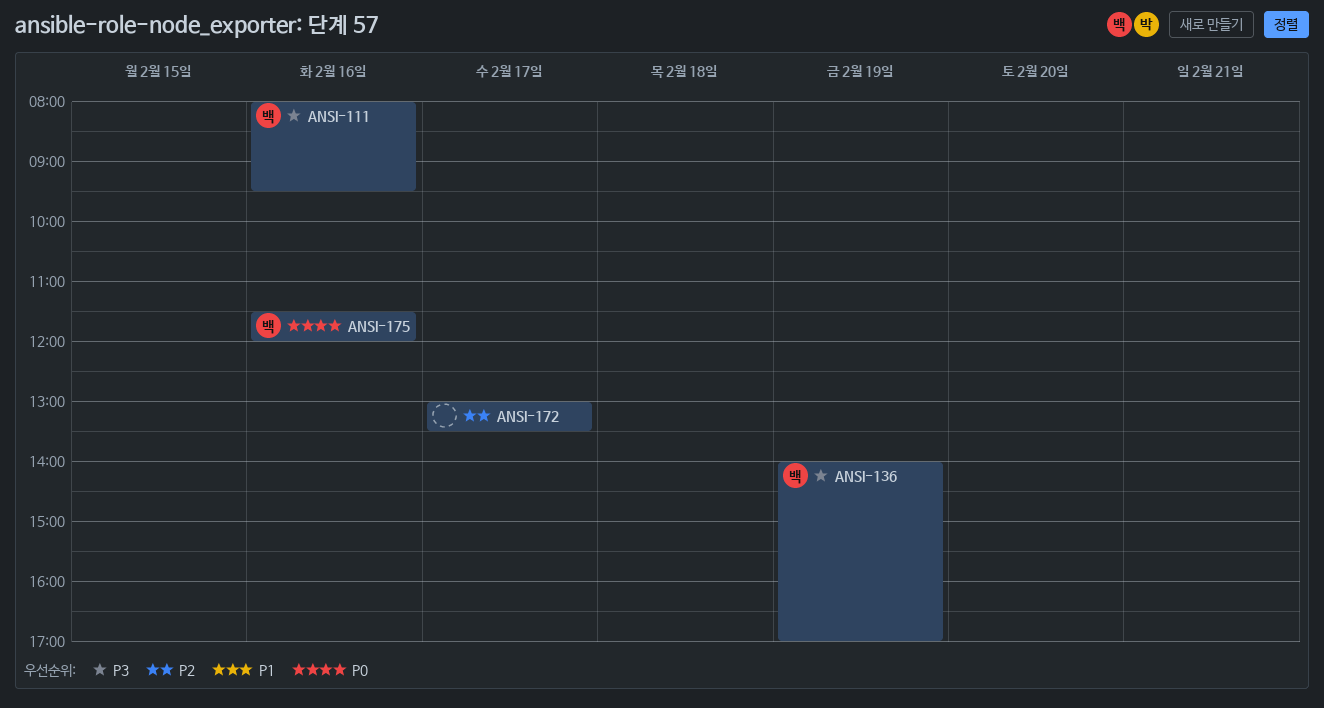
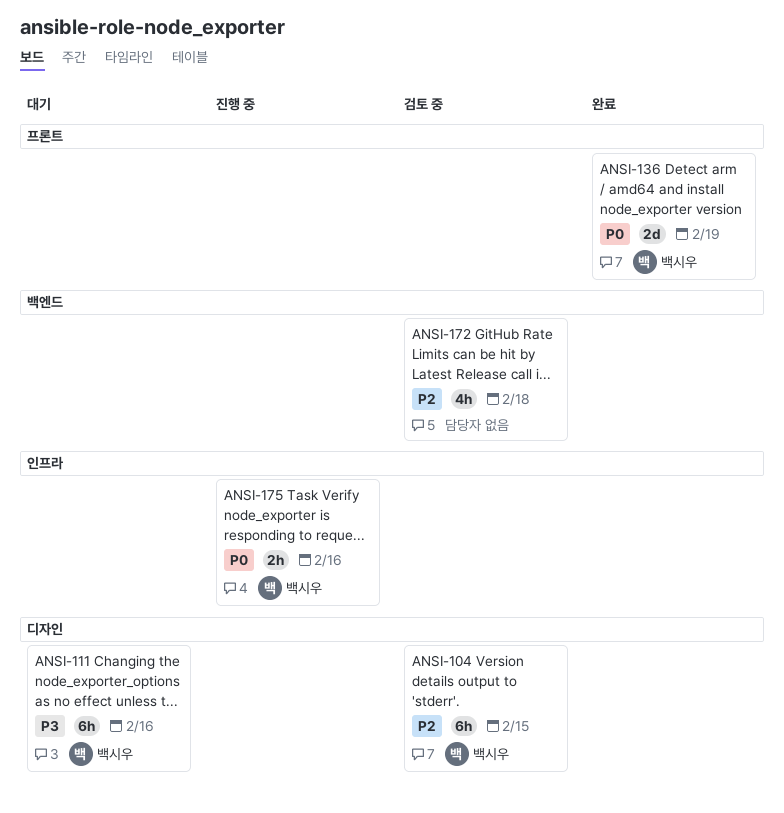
ANSI-104: none -> present
ANSI-136, priority: P3 -> P0
ANSI-172, day: Feb 17 -> Feb 18

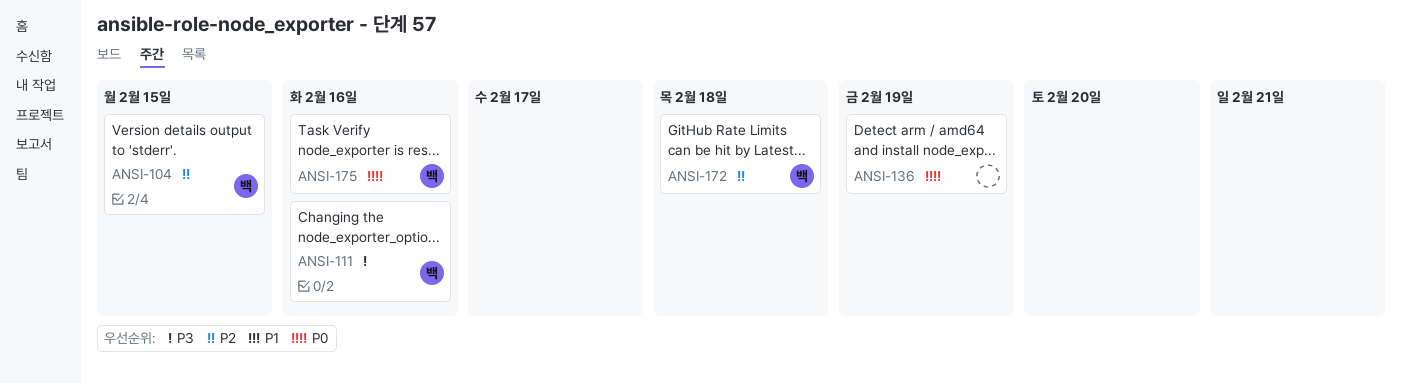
ANSI-136, owner: 백시우 -> none
ANSI-172, owner: none -> 백시우

